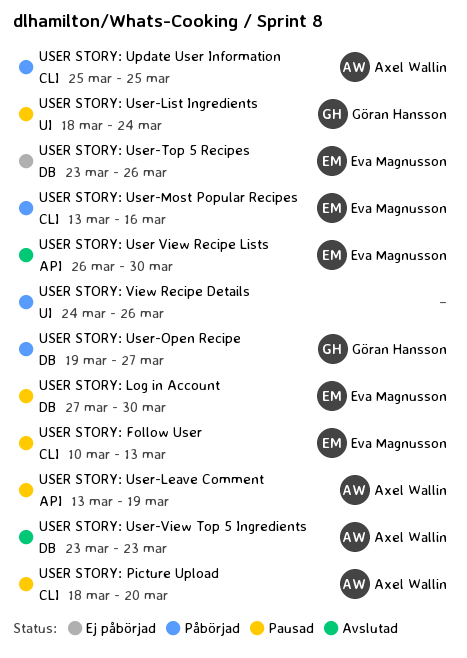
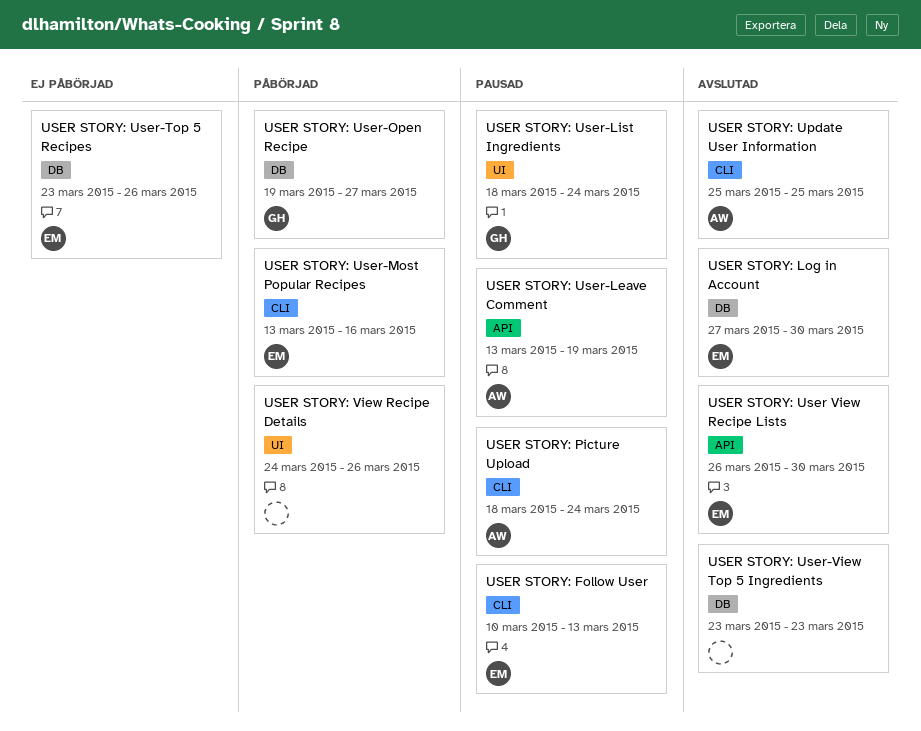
USER STORY: Log in Account, status: Pausad -> Avslutad
USER STORY: Picture Upload, due: Mar 20 -> Mar 24
USER STORY: Update User Information, status: Påbörjad -> Avslutad
USER STORY: User-View Top 5 Ingredients, owner: Axel Wallin -> none

